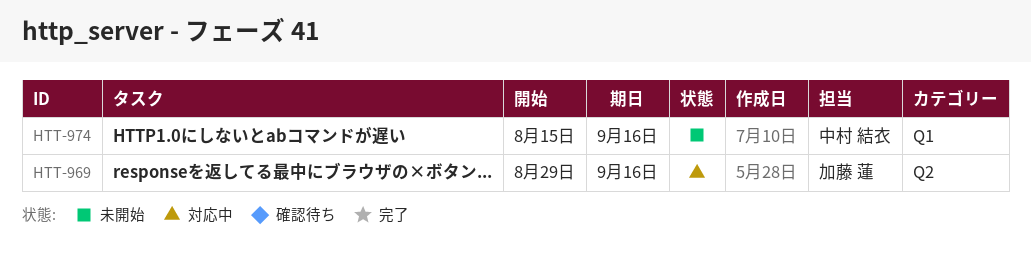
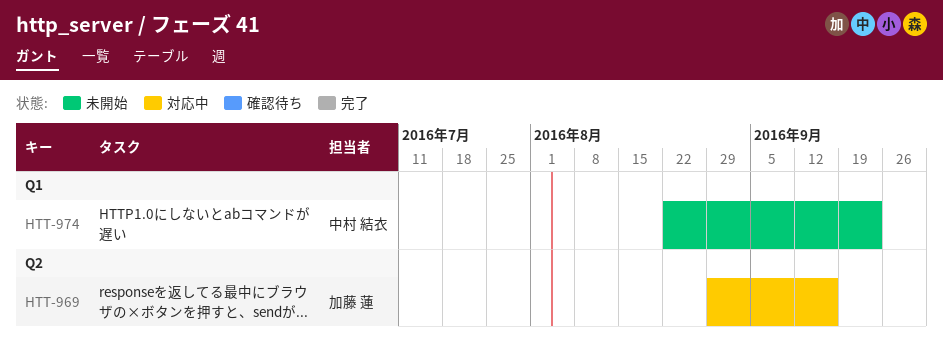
HTT-974, start: Aug 15 -> Aug 22
HTT-974, due: Sep 16 -> Sep 23

